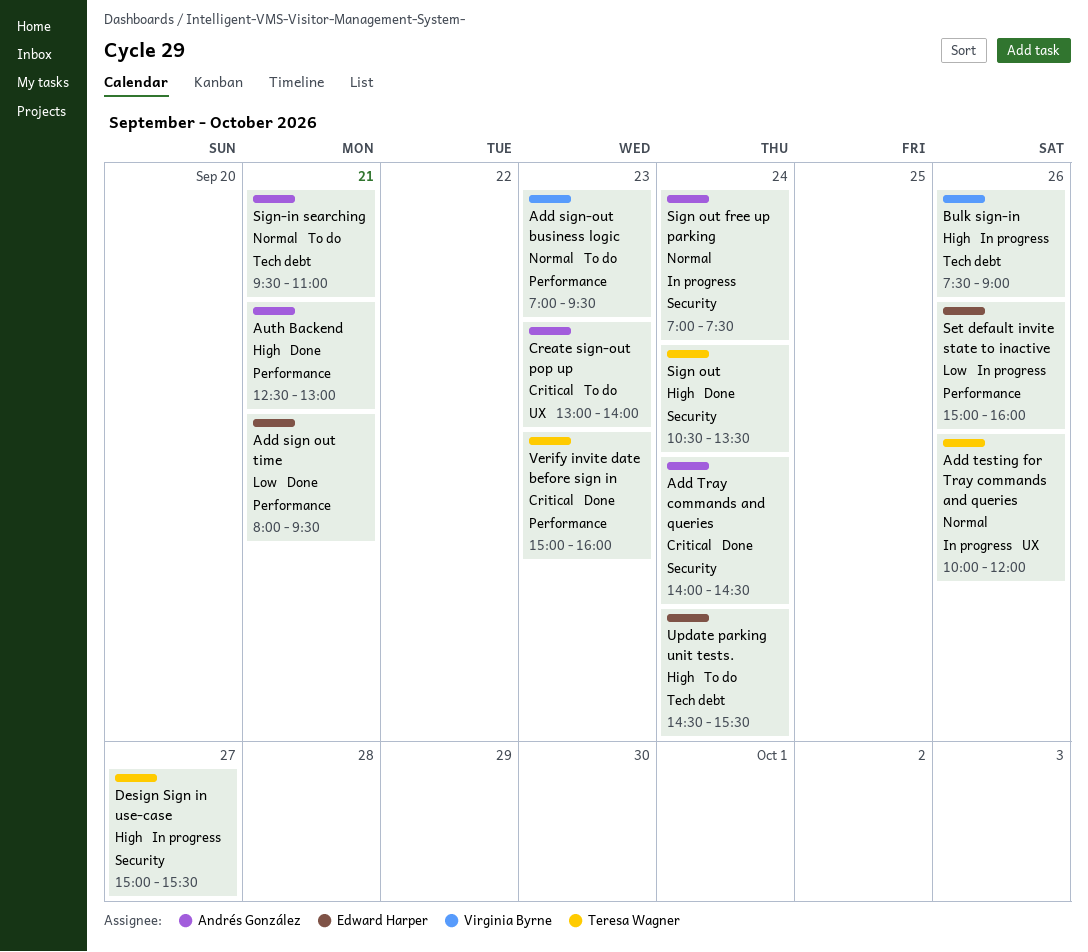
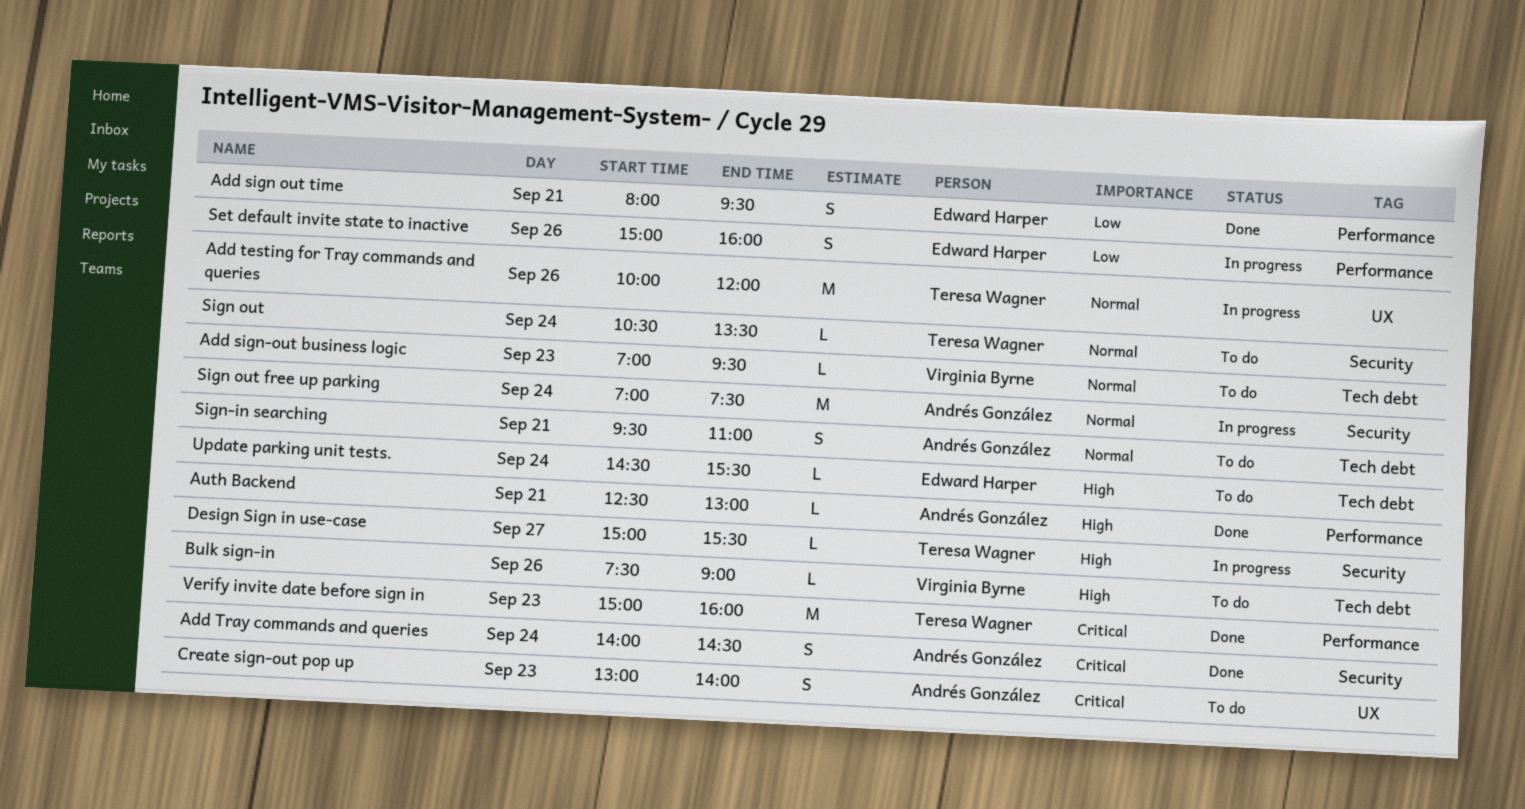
Add sign-out business logic, label: Performance -> Tech debt
Bulk sign-in, status: In progress -> To do
Sign out, status: Done -> To do
Sign out, priority: High -> Normal

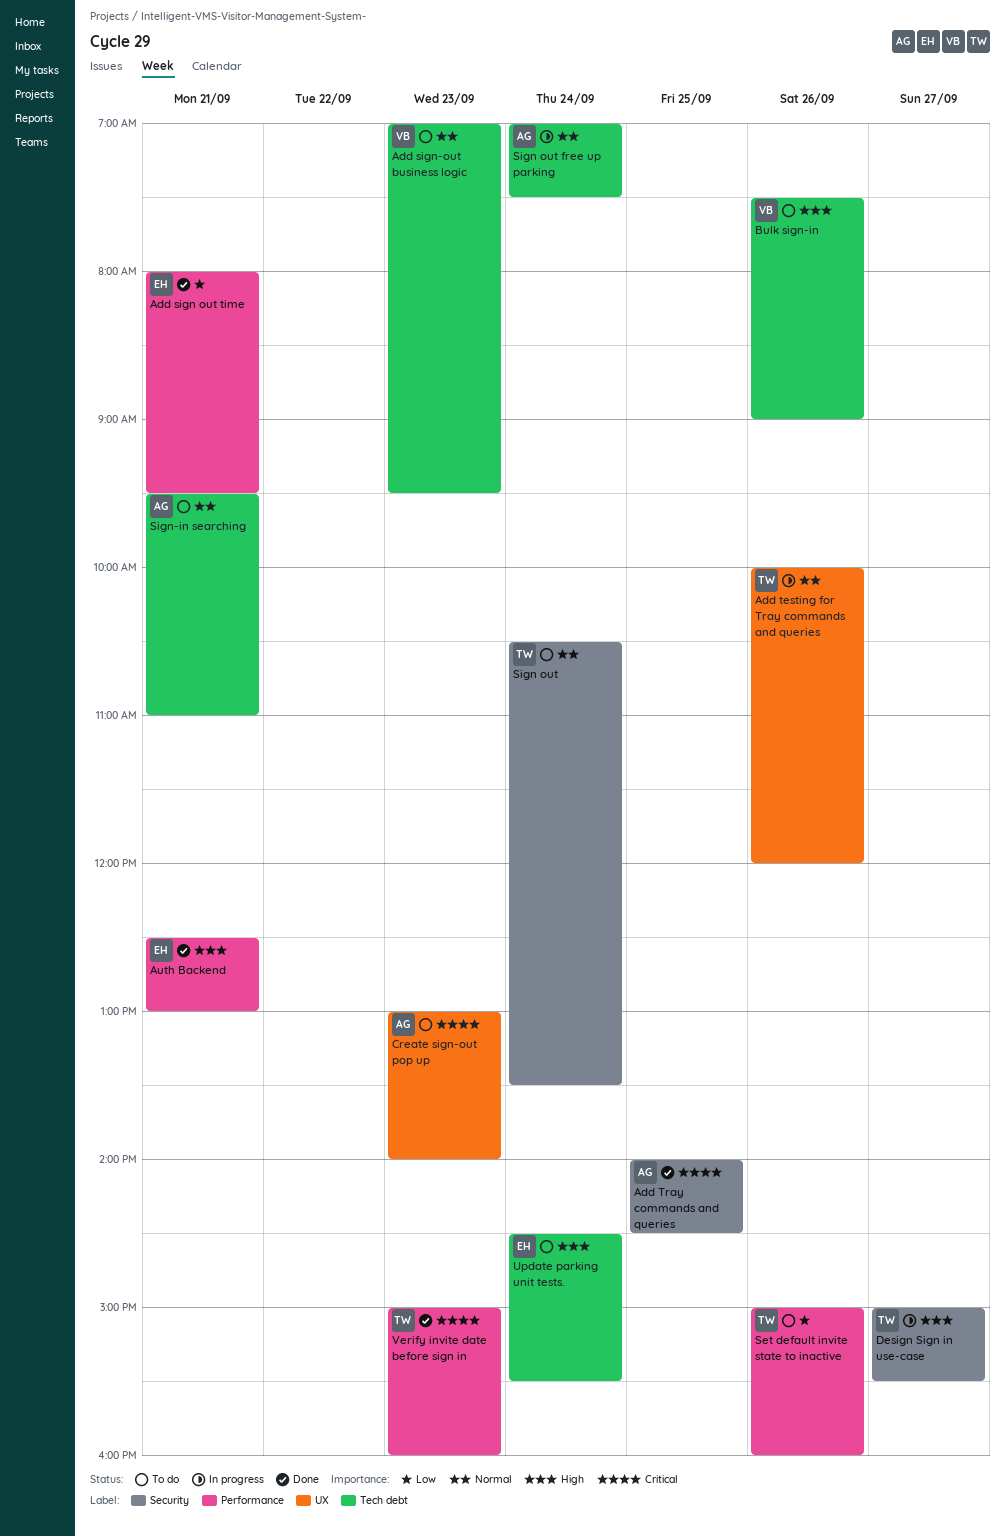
Add Tray commands and queries, day: Sep 24 -> Sep 25
Auth Backend, owner: Andrés González -> Edward Harper
Set default invite state to inactive, status: In progress -> To do
Set default invite state to inactive, owner: Edward Harper -> Teresa Wagner
Sign out free up parking, label: Security -> Tech debt

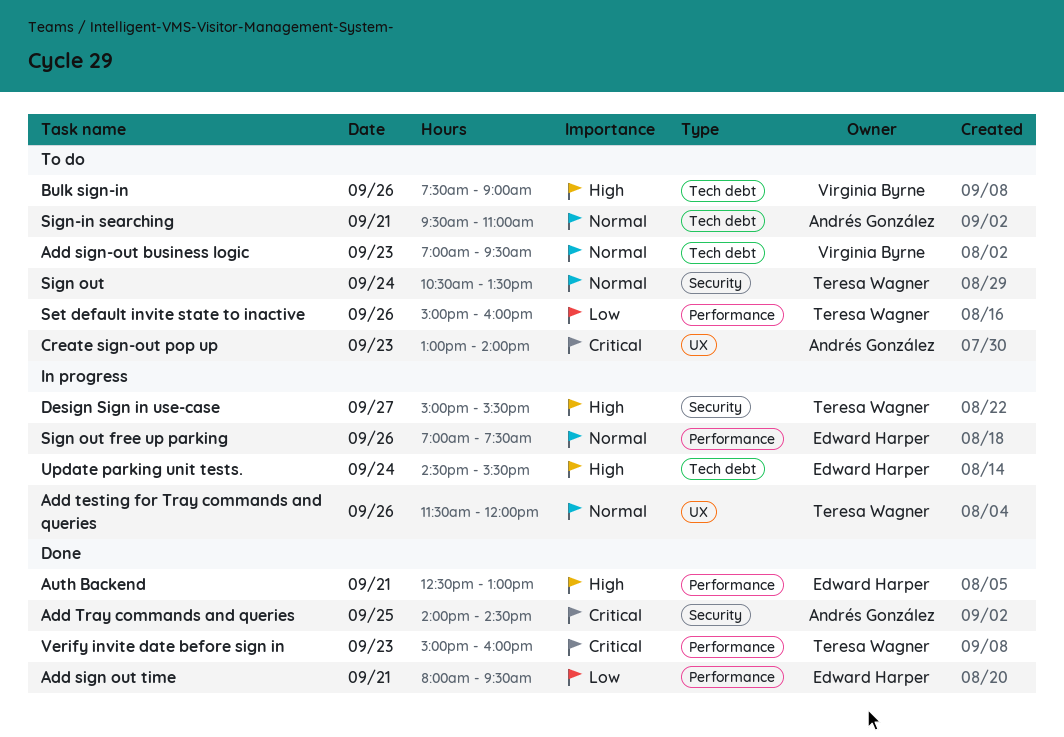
Add testing for Tray commands and queries, begins: 10:00 -> 11:30
Sign out free up parking, owner: Andrés González -> Edward Harper
Sign out free up parking, label: Tech debt -> Performance
Sign out free up parking, day: Sep 24 -> Sep 26
Update parking unit tests., status: To do -> In progress

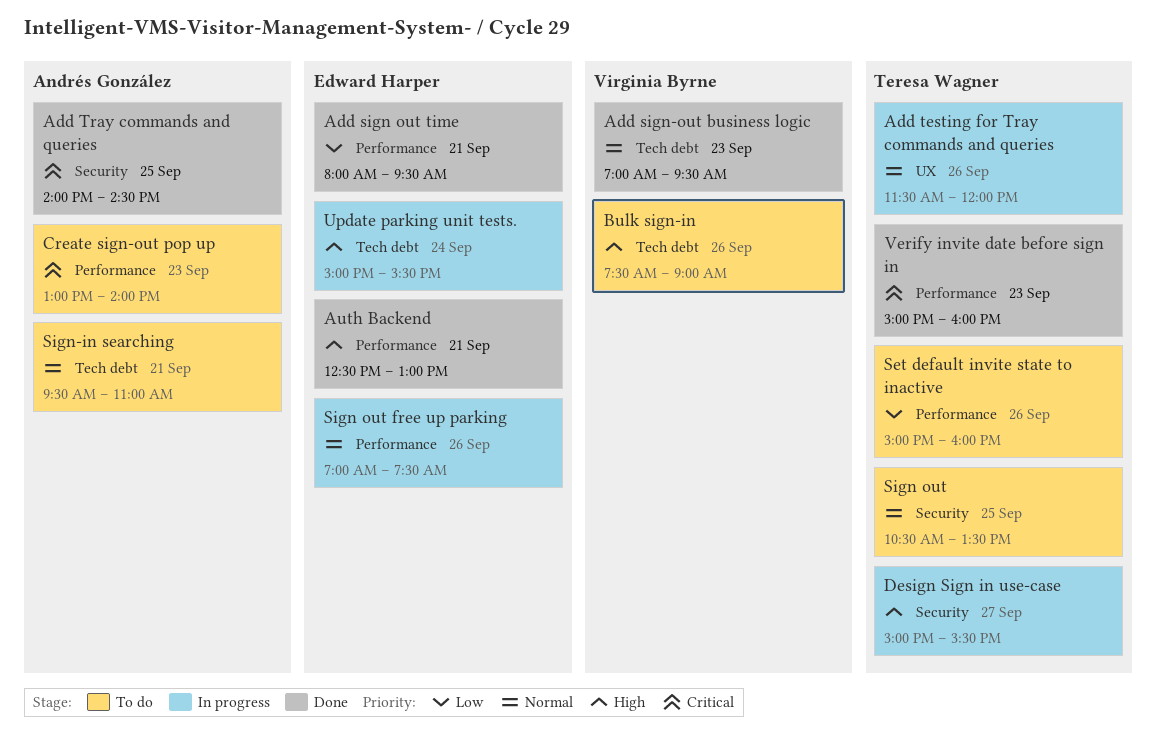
Add sign-out business logic, status: To do -> Done
Create sign-out pop up, label: UX -> Performance
Sign out, day: Sep 24 -> Sep 25
Update parking unit tests., begins: 14:30 -> 15:00

